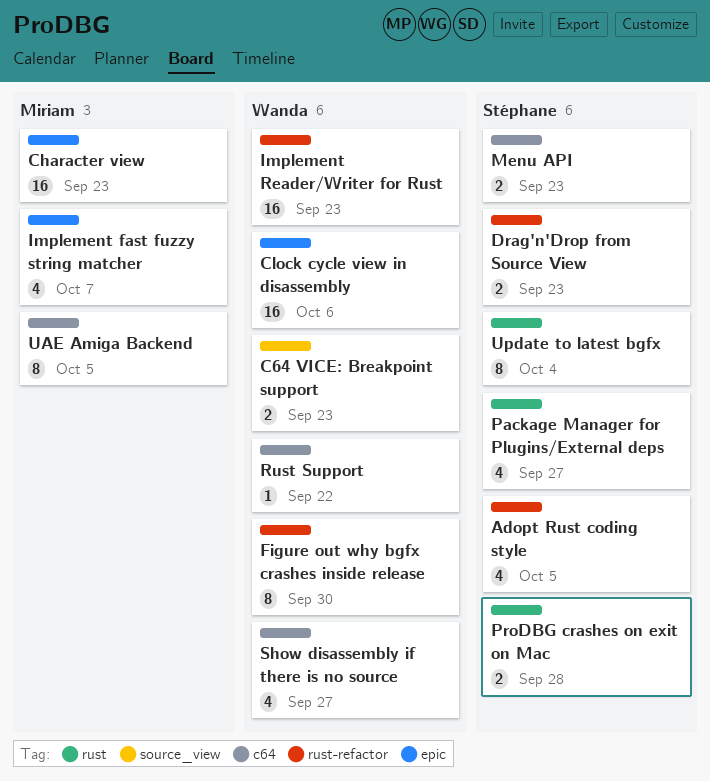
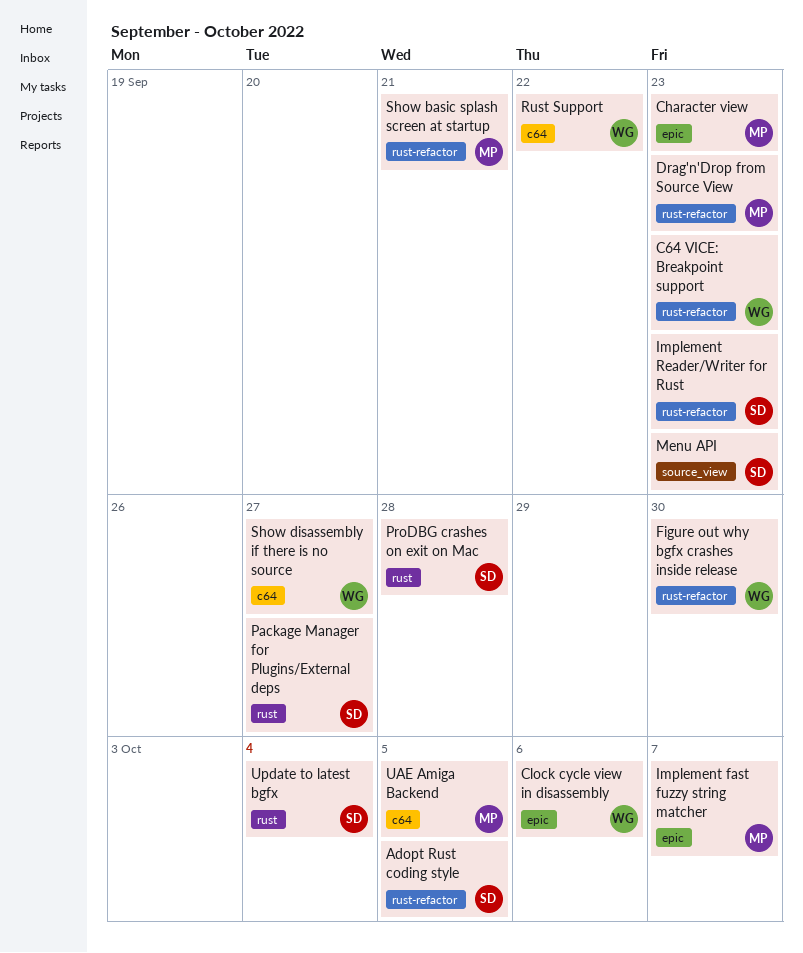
C64 VICE: Breakpoint support, label: source_view -> rust-refactor
Drag'n'Drop from Source View, owner: Stéphane -> Miriam
Implement Reader/Writer for Rust, owner: Wanda -> Stéphane
Menu API, label: c64 -> source_view
Show basic splash screen at startup: none -> present

